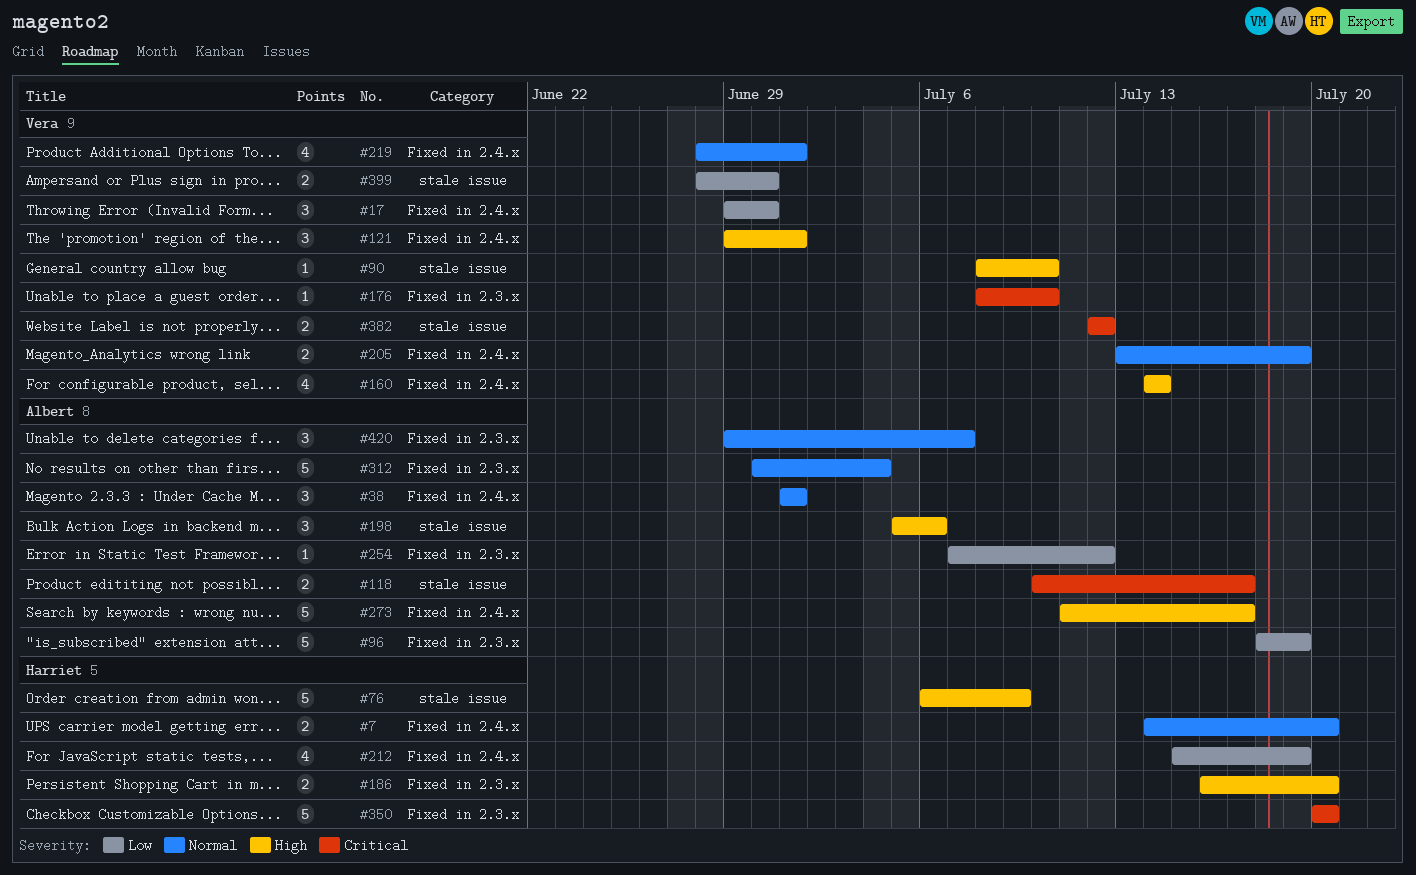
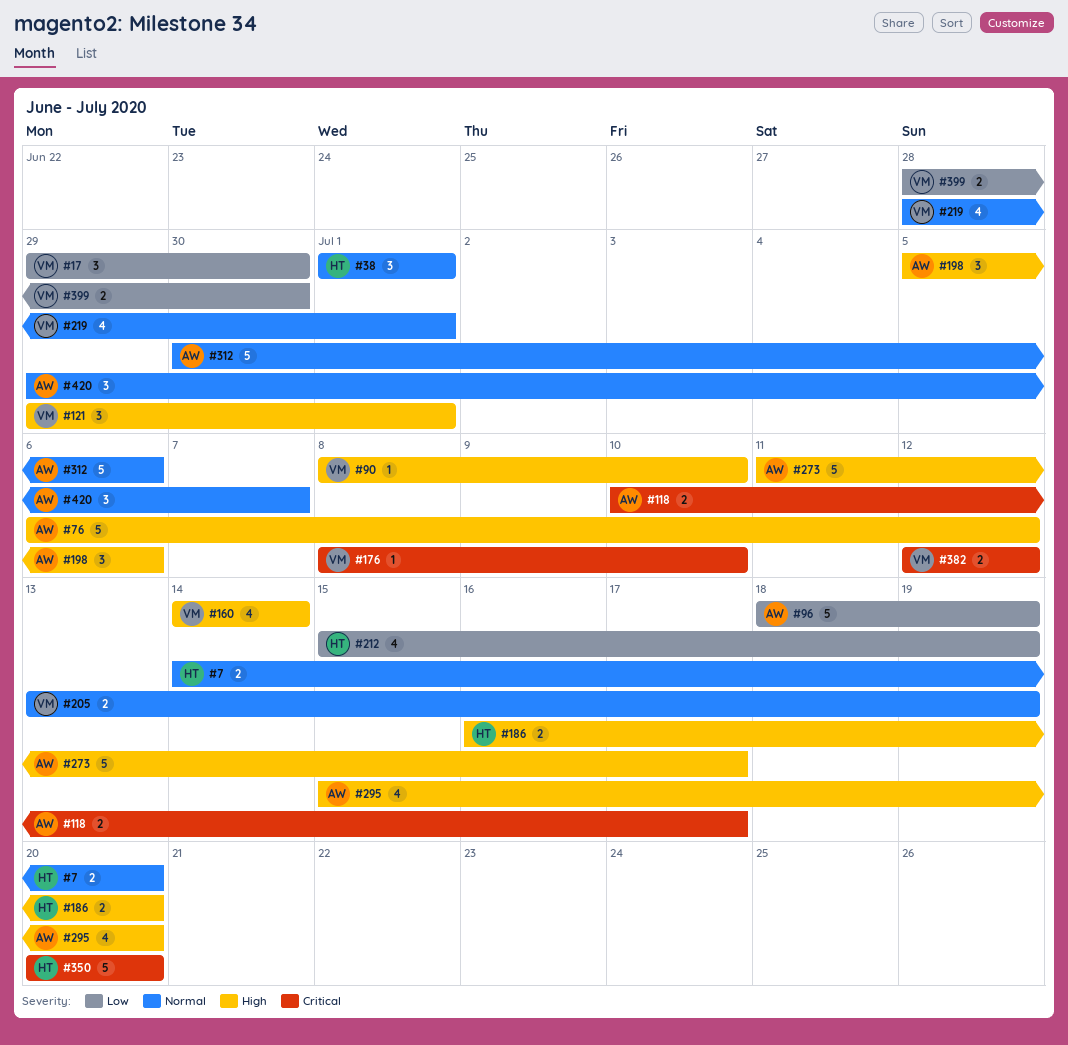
#38, owner: Albert -> Harriet
#76, owner: Harriet -> Albert
#76, due: Jul 9 -> Jul 12
#254: present -> none
#295: none -> present
#312, due: Jul 4 -> Jul 6

